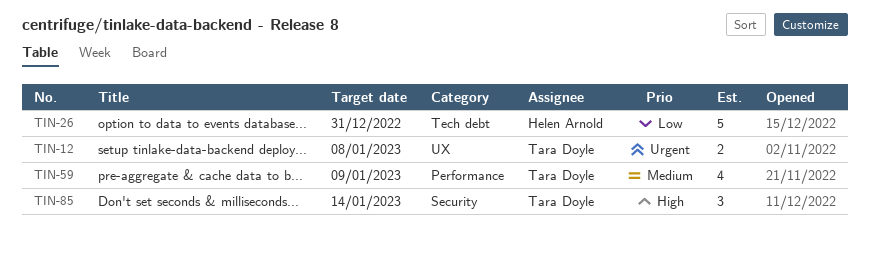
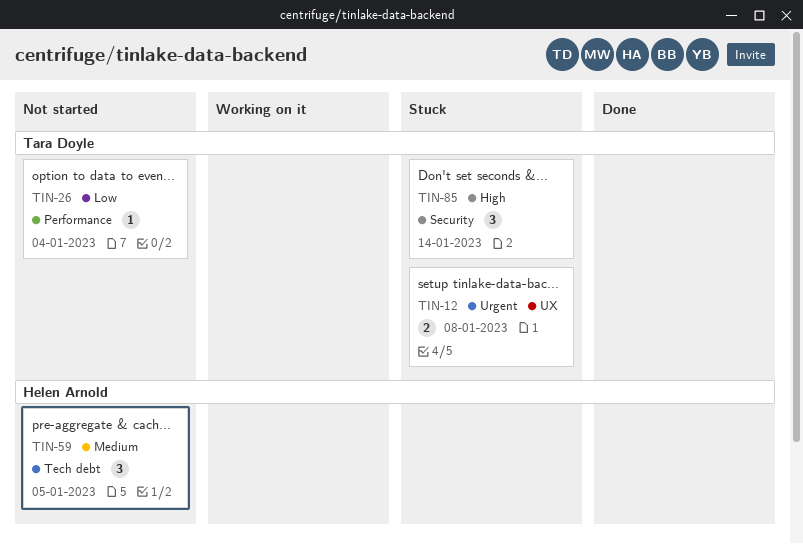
TIN-26, owner: Helen Arnold -> Tara Doyle
TIN-26, label: Tech debt -> Performance
TIN-26, estimate: 5 -> 1
TIN-26, due: Dec 31 -> Jan 4
TIN-59, owner: Tara Doyle -> Helen Arnold
TIN-59, label: Performance -> Tech debt
TIN-59, estimate: 4 -> 3
TIN-59, due: Jan 9 -> Jan 5

